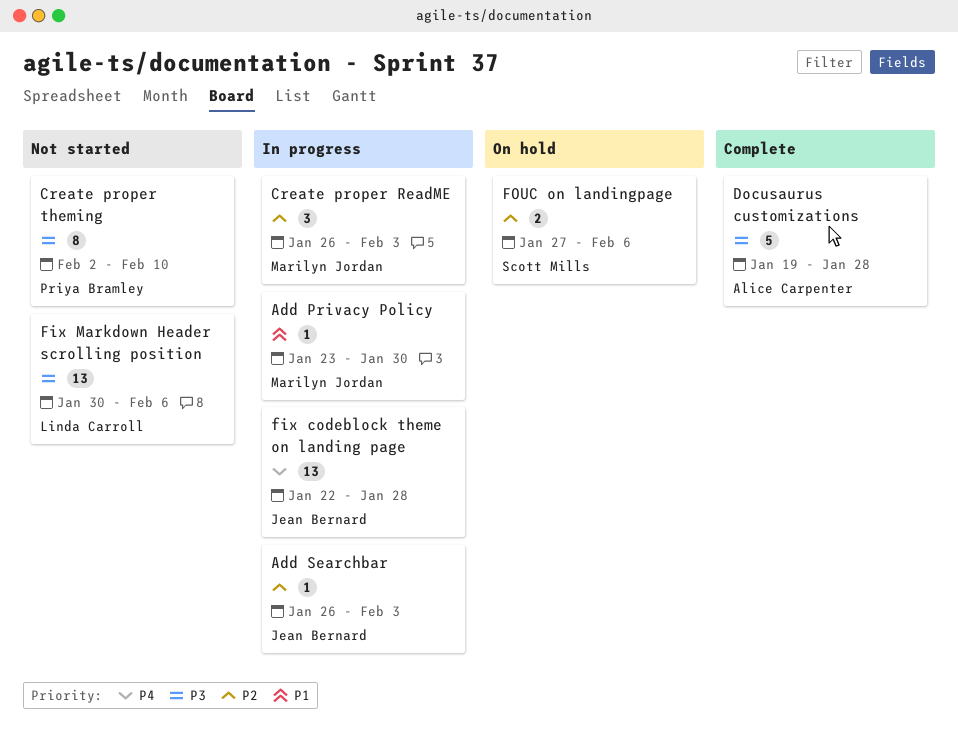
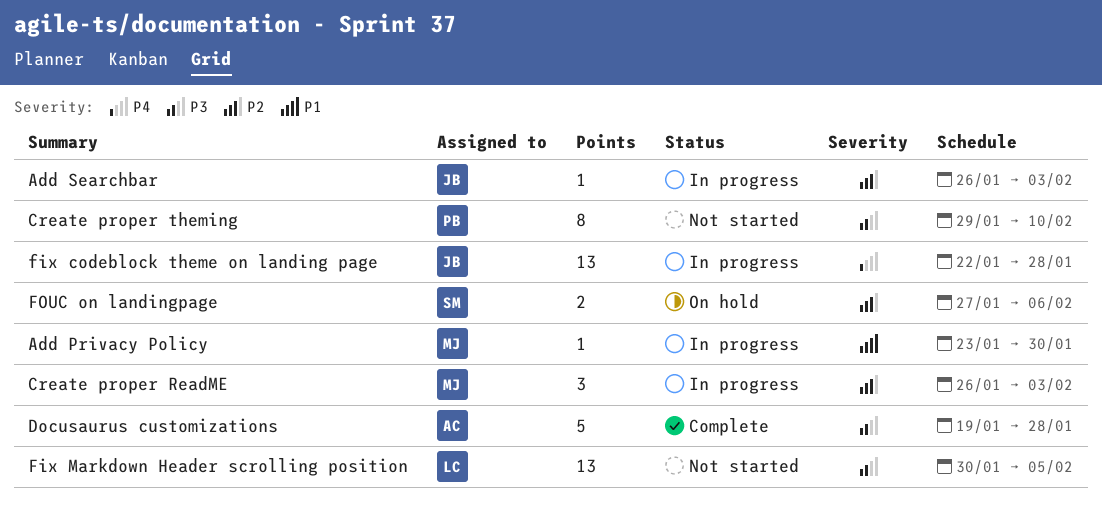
Create proper theming, start: Feb 2 -> Jan 29
Fix Markdown Header scrolling position, due: Feb 6 -> Feb 5

